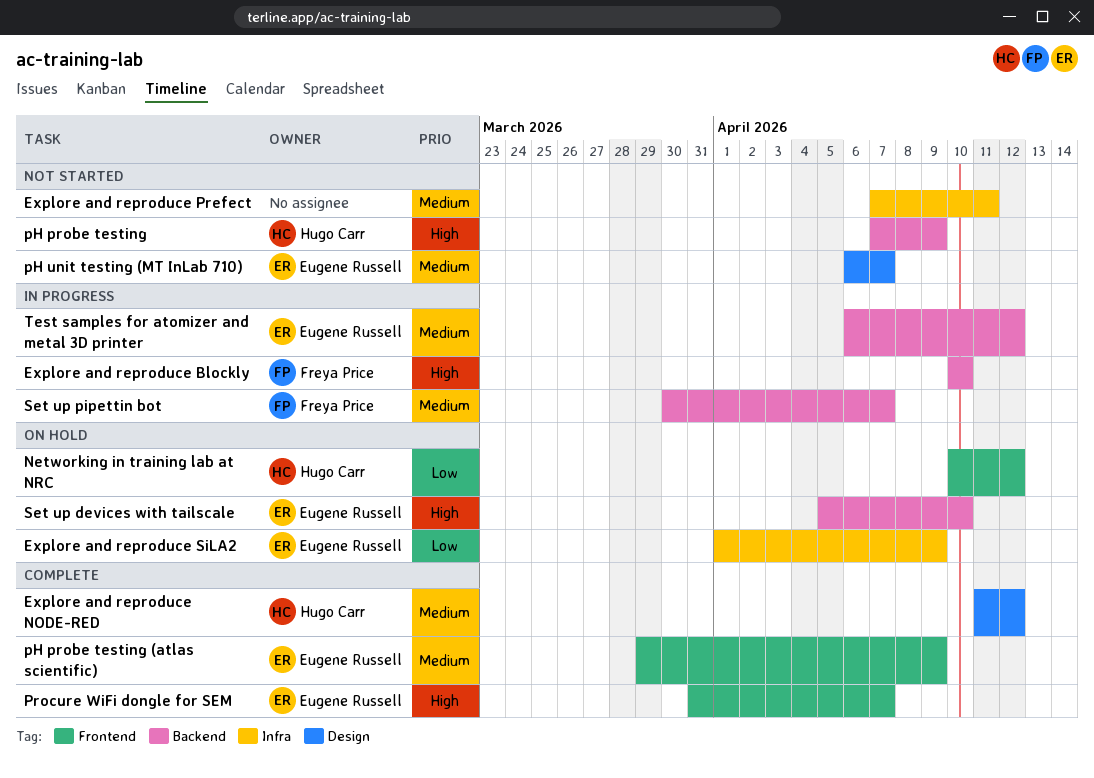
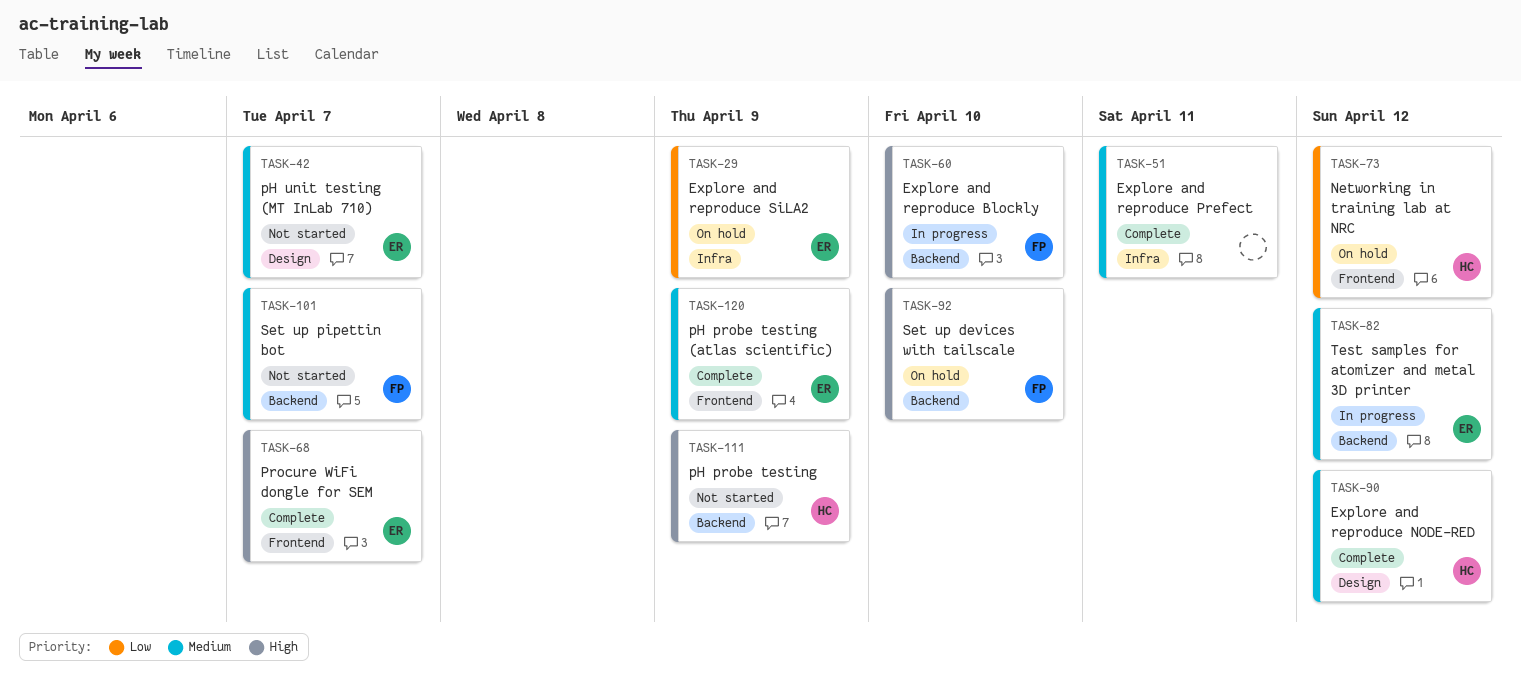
Explore and reproduce Prefect, status: Not started -> Complete
Set up devices with tailscale, owner: Eugene Russell -> Freya Price
Set up pipettin bot, status: In progress -> Not started

